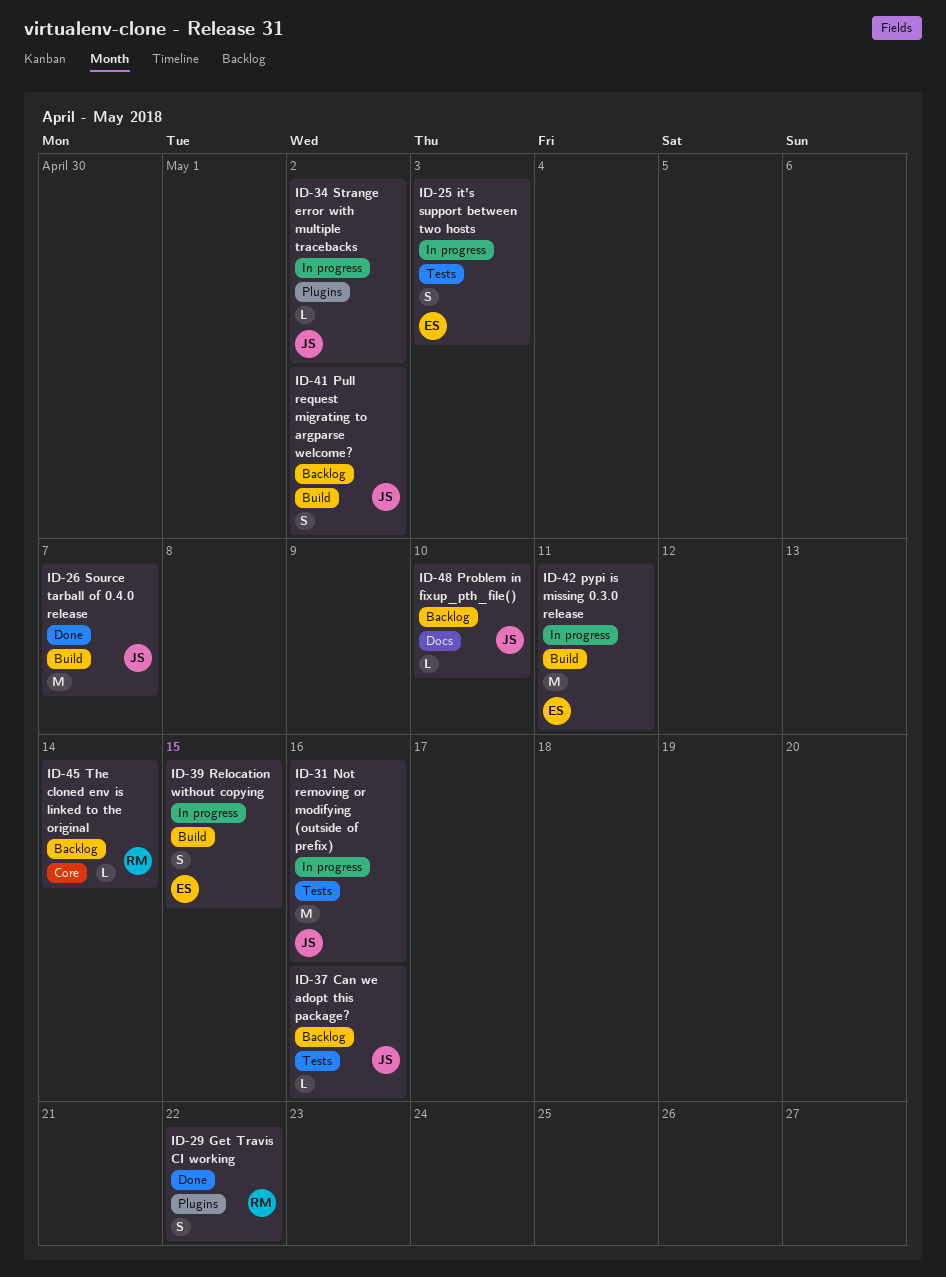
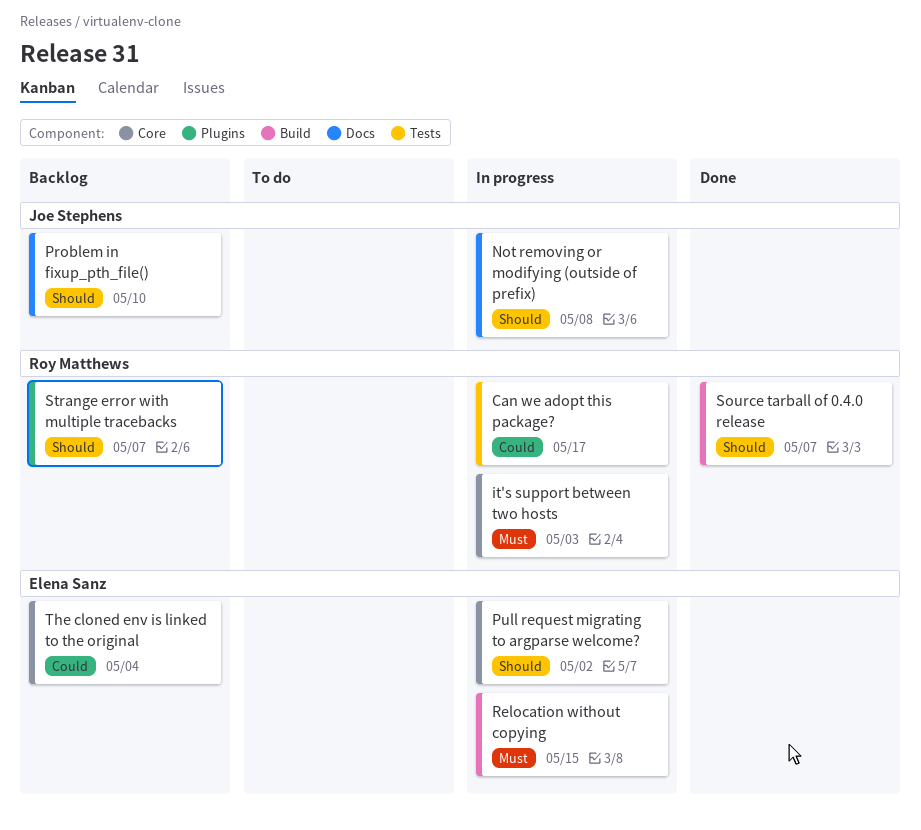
Can we adopt this package?, status: Backlog -> In progress
Can we adopt this package?, owner: Joe Stephens -> Roy Matthews
Can we adopt this package?, due: May 16 -> May 17
Get Travis CI working: present -> none
it's support between two hosts, owner: Elena Sanz -> Roy Matthews
it's support between two hosts, label: Tests -> Core
Not removing or modifying (outside of prefix), label: Tests -> Docs
Not removing or modifying (outside of prefix), due: May 16 -> May 8
Pull request migrating to argparse welcome?, status: Backlog -> In progress
Pull request migrating to argparse welcome?, owner: Joe Stephens -> Elena Sanz
Pull request migrating to argparse welcome?, label: Build -> Core
pypi is missing 0.3.0 release: present -> none
Source tarball of 0.4.0 release, owner: Joe Stephens -> Roy Matthews
Strange error with multiple tracebacks, status: In progress -> Backlog
Strange error with multiple tracebacks, owner: Joe Stephens -> Roy Matthews
Strange error with multiple tracebacks, due: May 2 -> May 7
The cloned env is linked to the original, owner: Roy Matthews -> Elena Sanz
The cloned env is linked to the original, due: May 14 -> May 4

